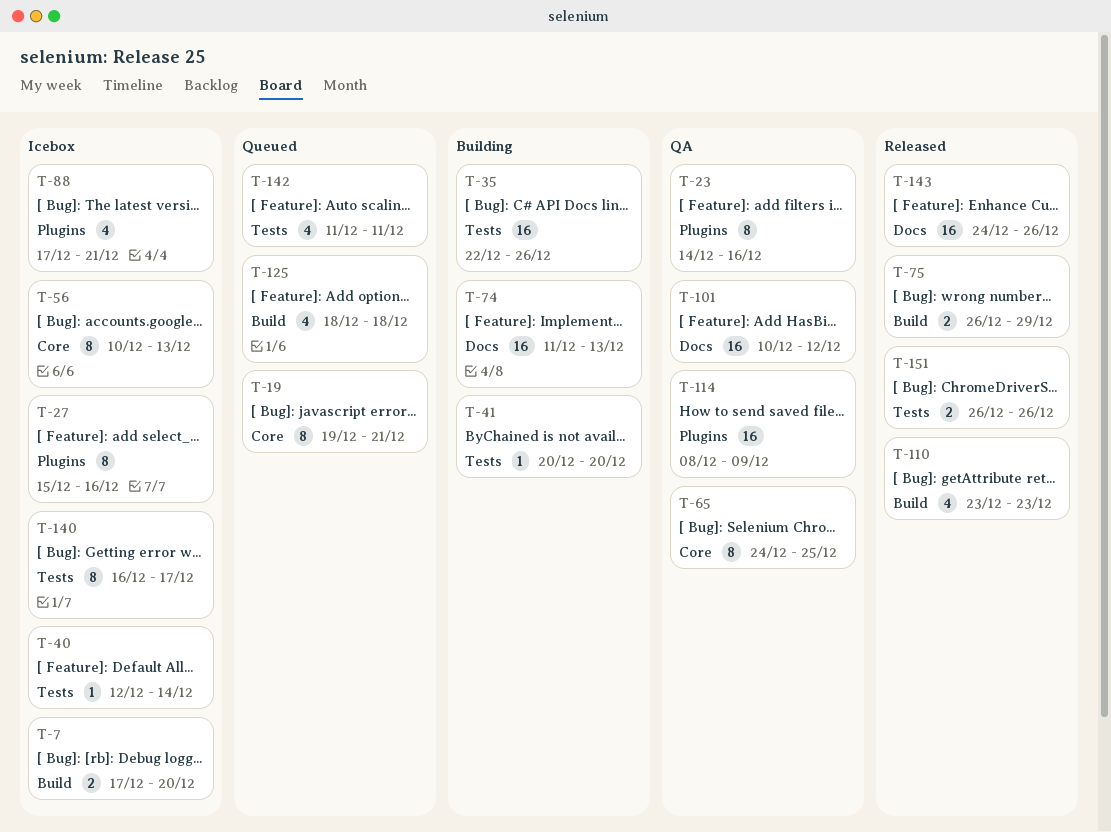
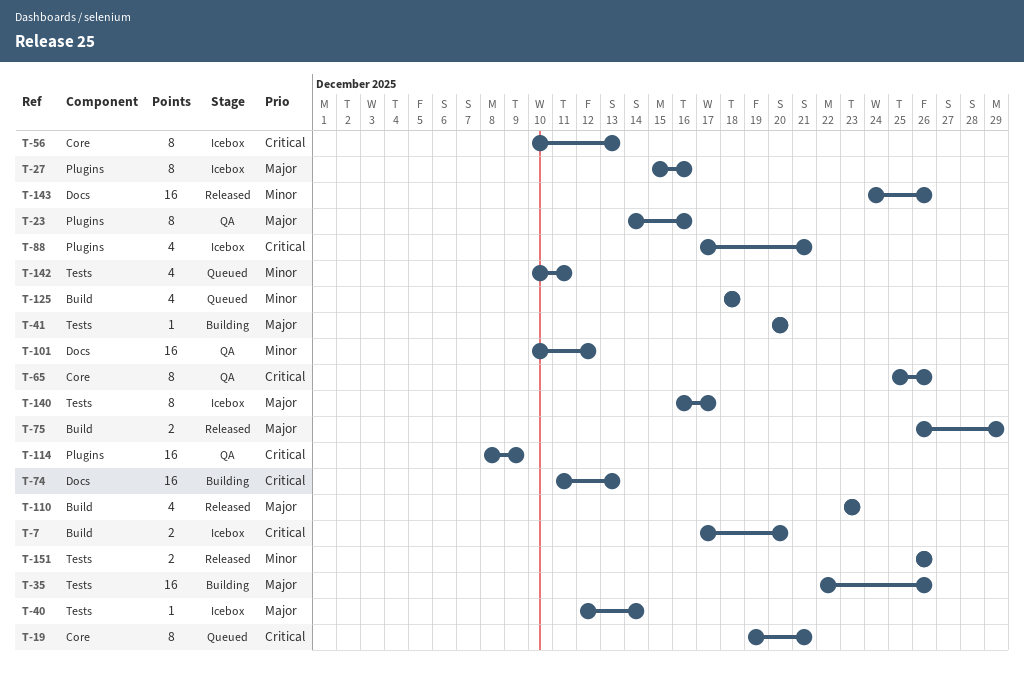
T-65, start: Dec 24 -> Dec 25
T-65, due: Dec 25 -> Dec 26
T-142, start: Dec 11 -> Dec 10

